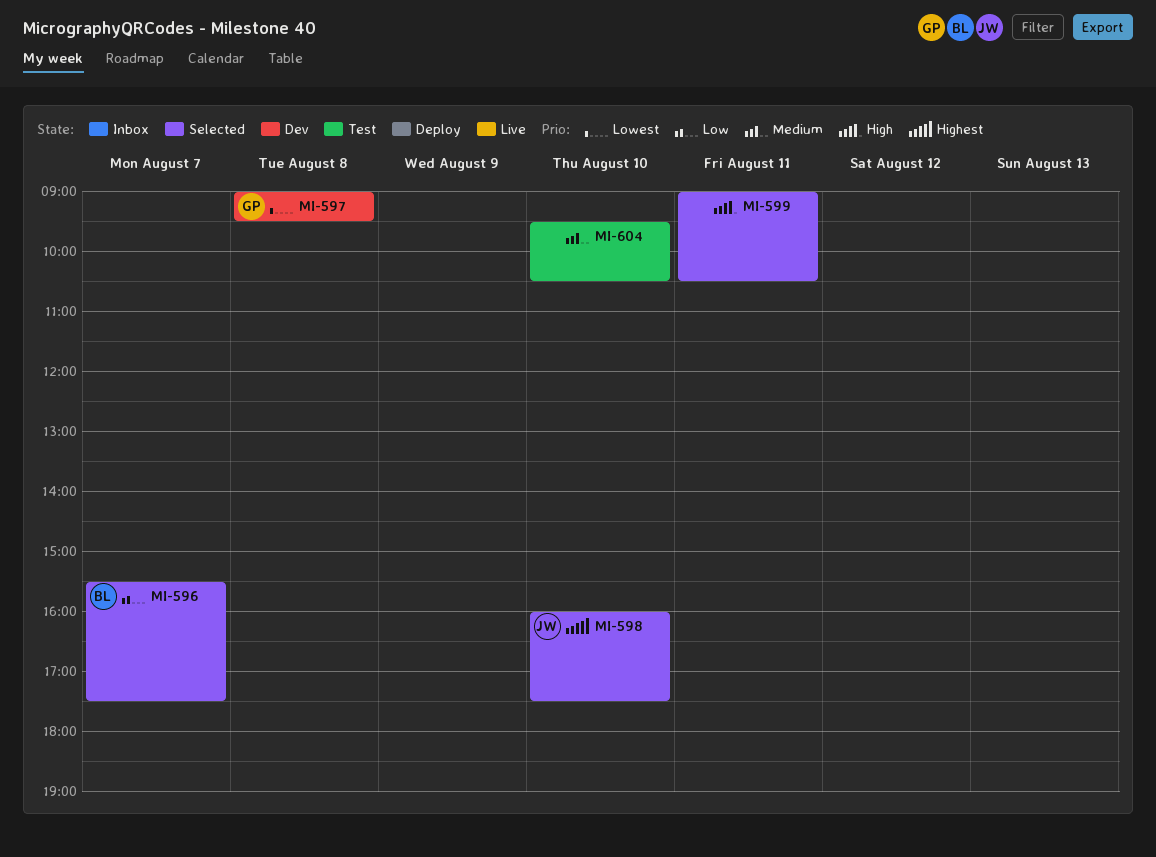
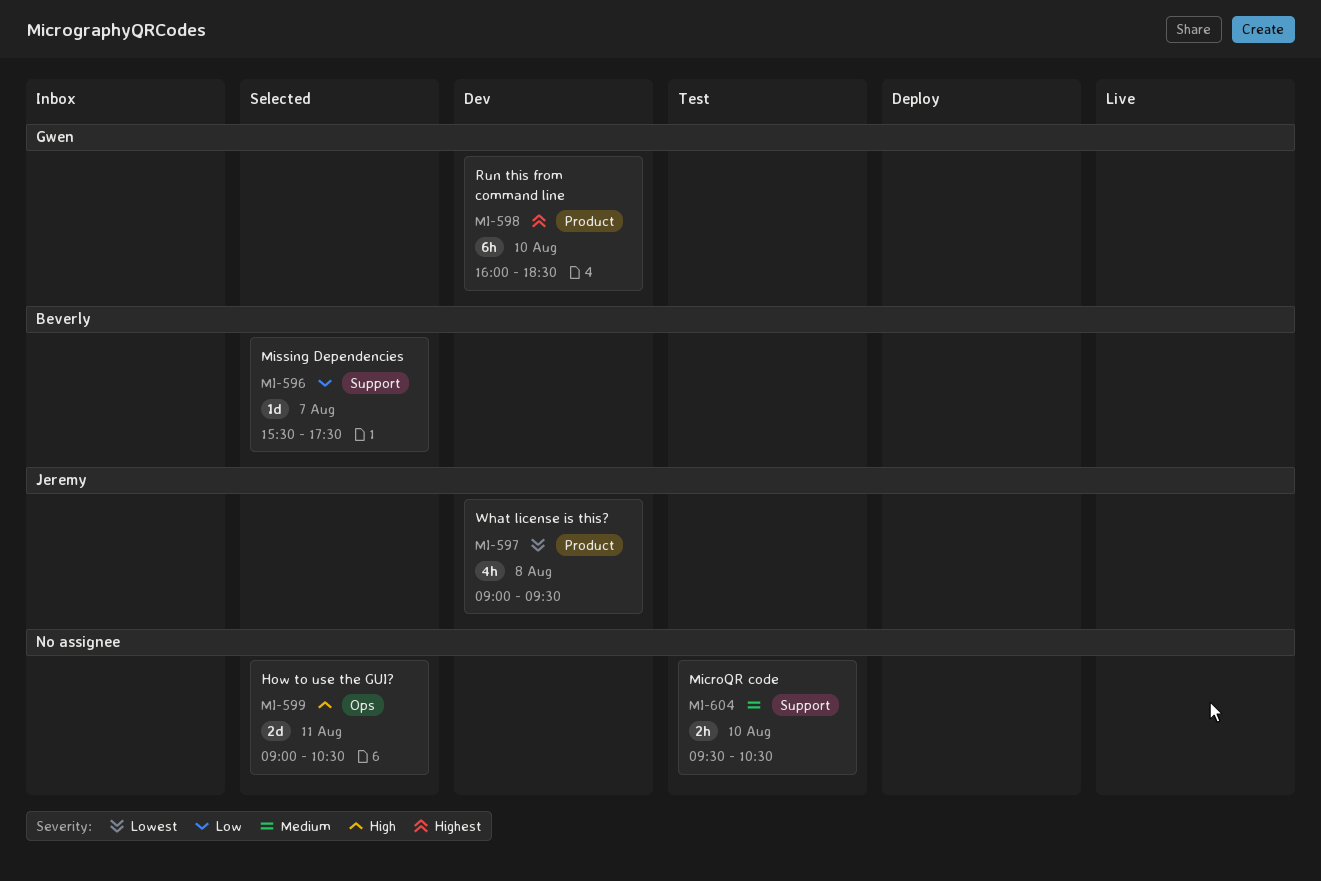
MI-597, owner: Gwen -> Jeremy
MI-598, status: Selected -> Dev
MI-598, owner: Jeremy -> Gwen
MI-598, ends: 17:30 -> 18:30

